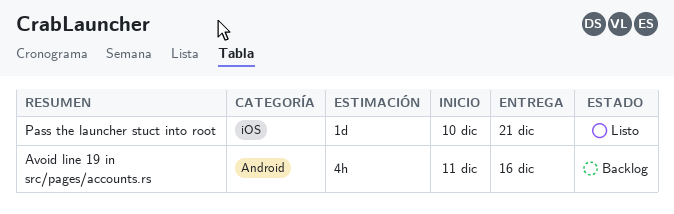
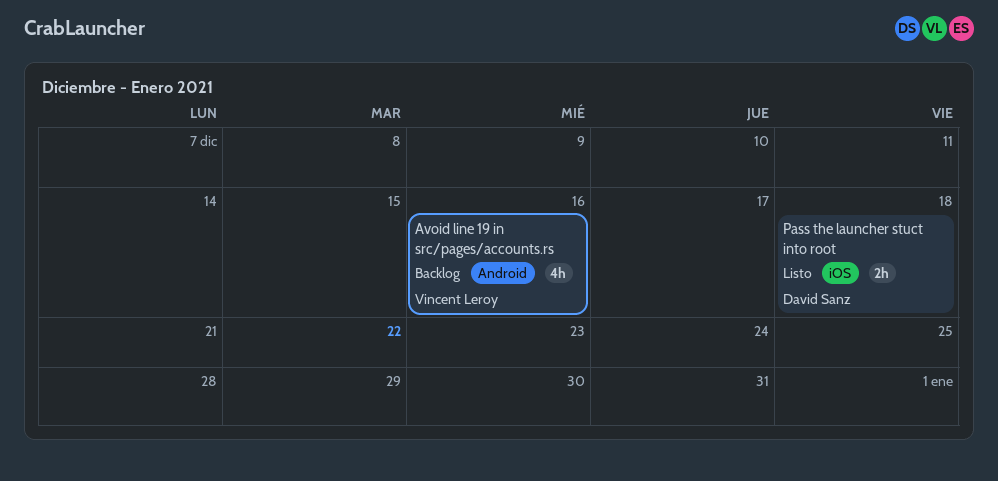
Pass the launcher stuct into root, estimate: 1d -> 2h
Pass the launcher stuct into root, due: Dec 21 -> Dec 18

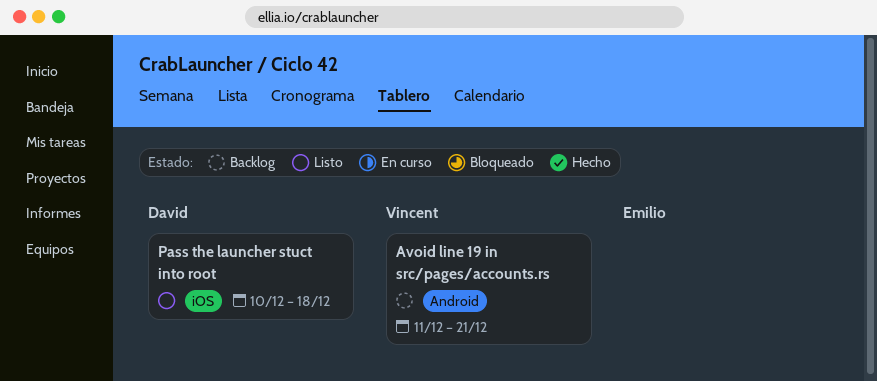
Avoid line 19 in src/pages/accounts.rs, due: Dec 16 -> Dec 21

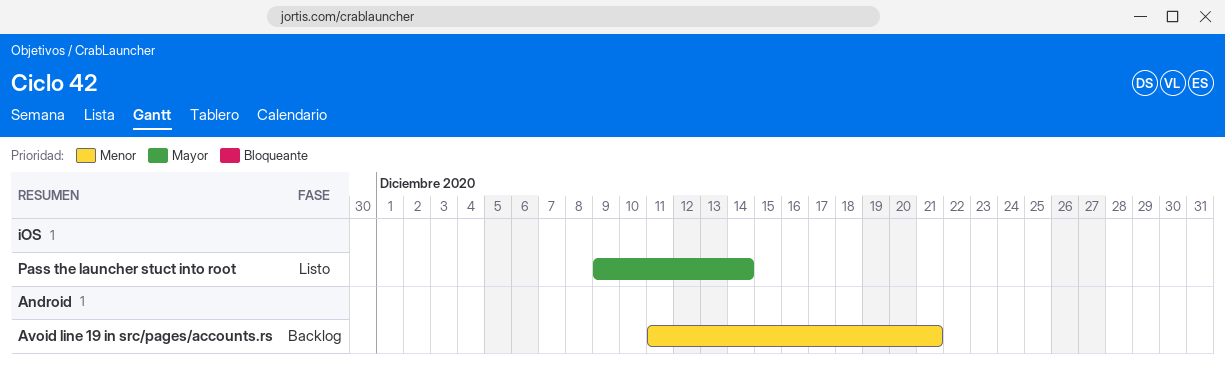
Pass the launcher stuct into root, start: Dec 10 -> Dec 9
Pass the launcher stuct into root, due: Dec 18 -> Dec 14

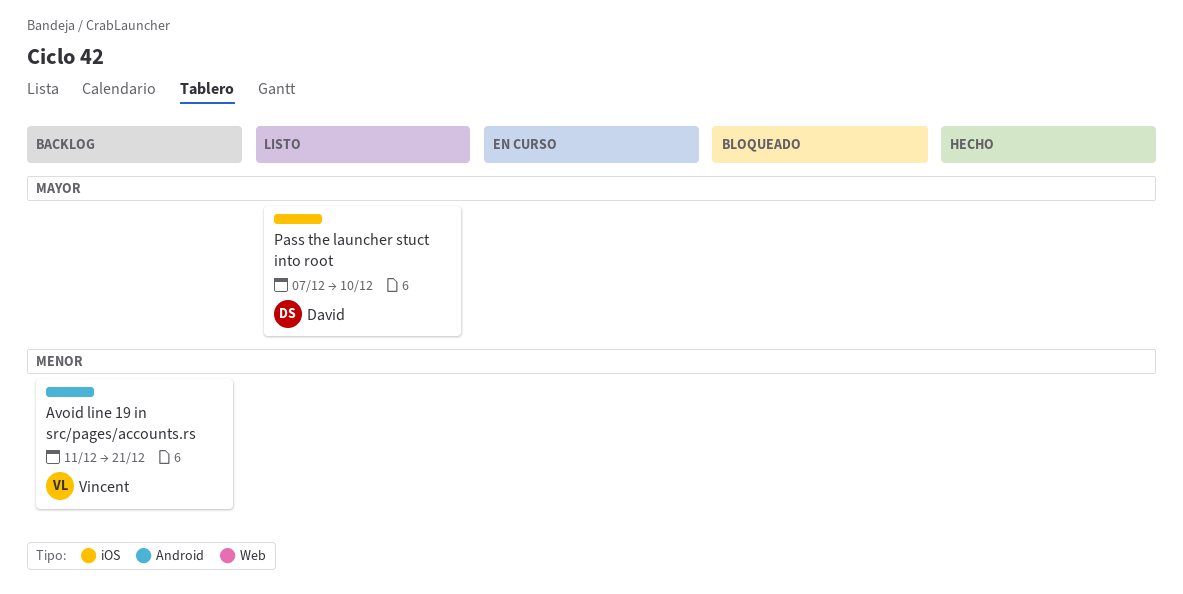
Pass the launcher stuct into root, start: Dec 9 -> Dec 7
Pass the launcher stuct into root, due: Dec 14 -> Dec 10

